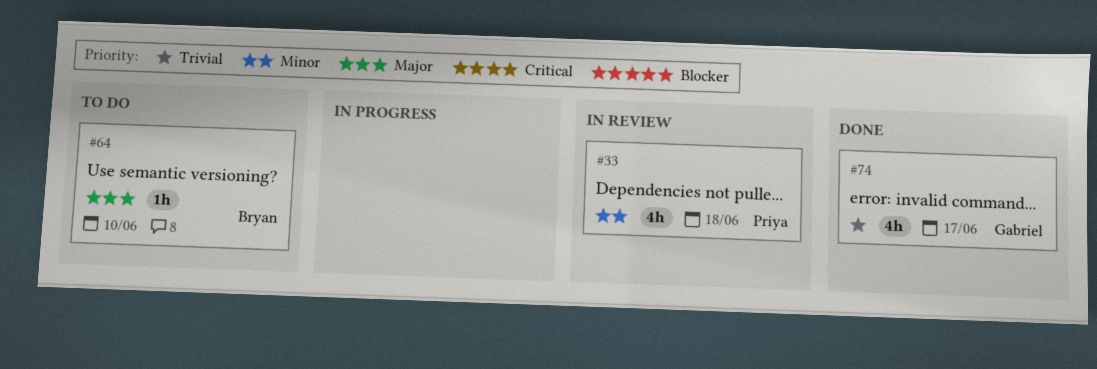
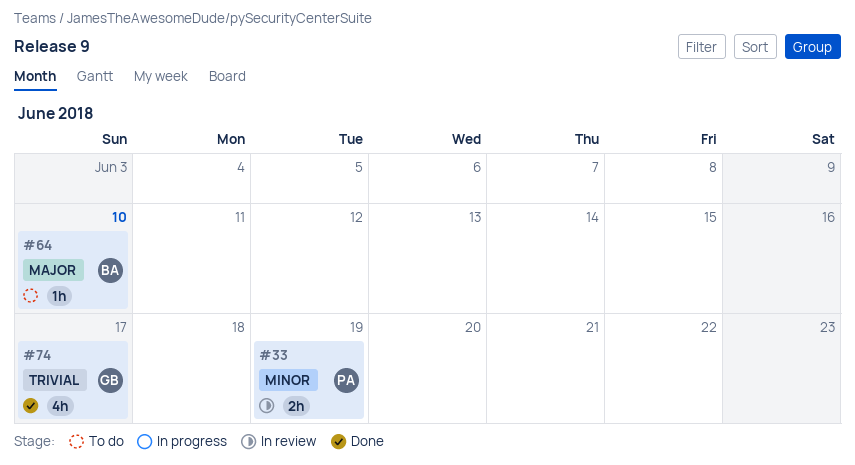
#33, estimate: 4h -> 2h
#33, due: Jun 18 -> Jun 19

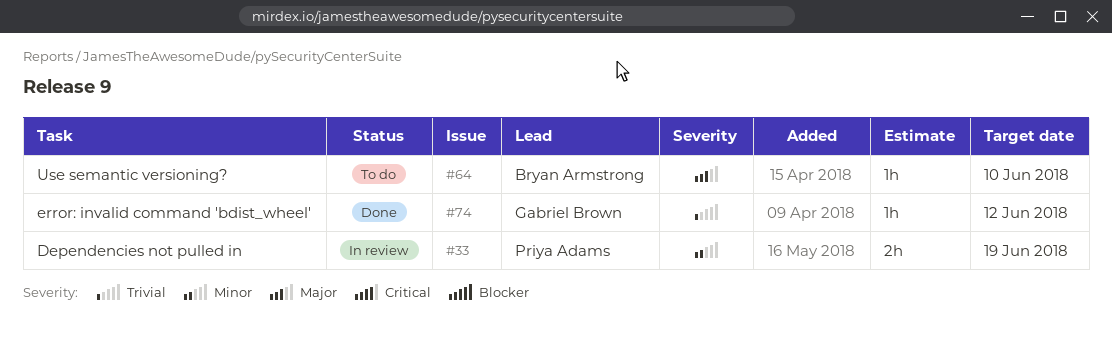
#74, estimate: 4h -> 1h
#74, due: Jun 17 -> Jun 12

